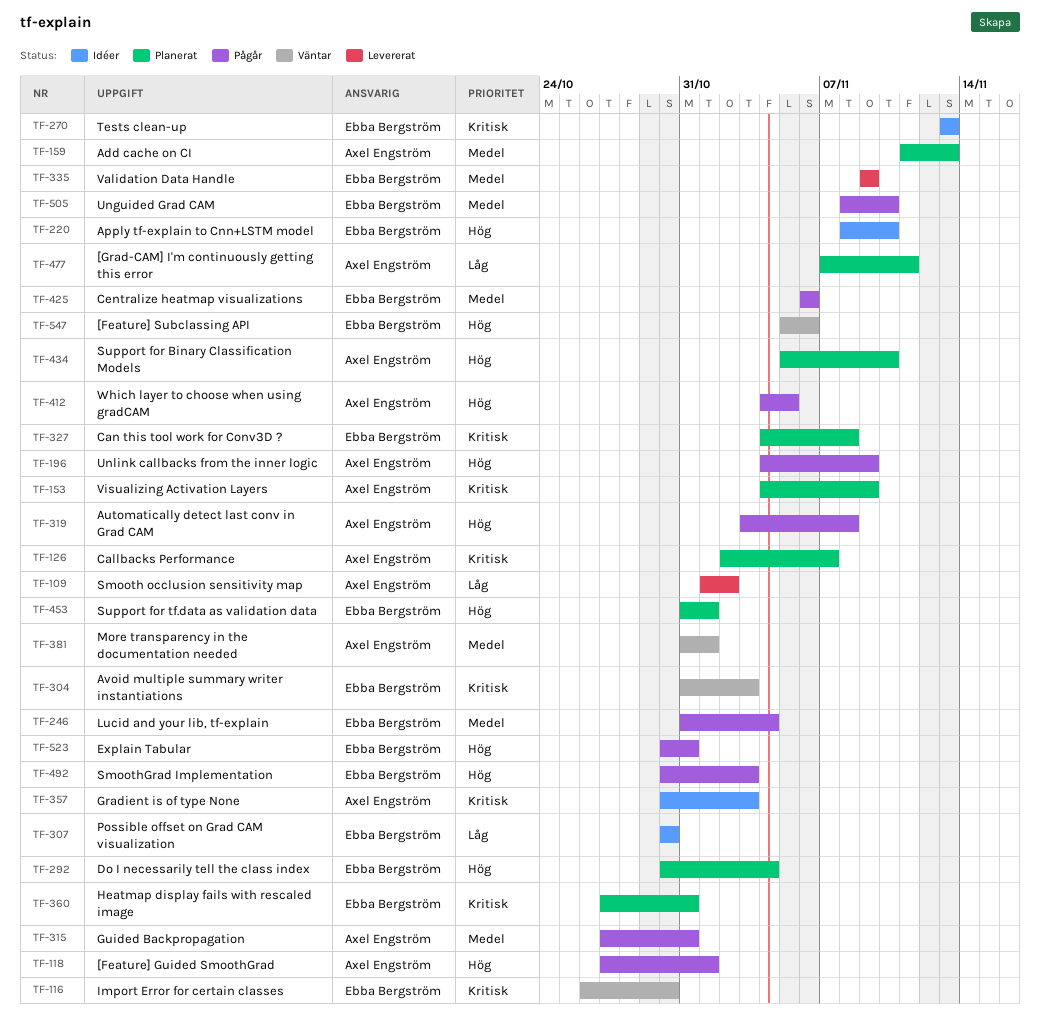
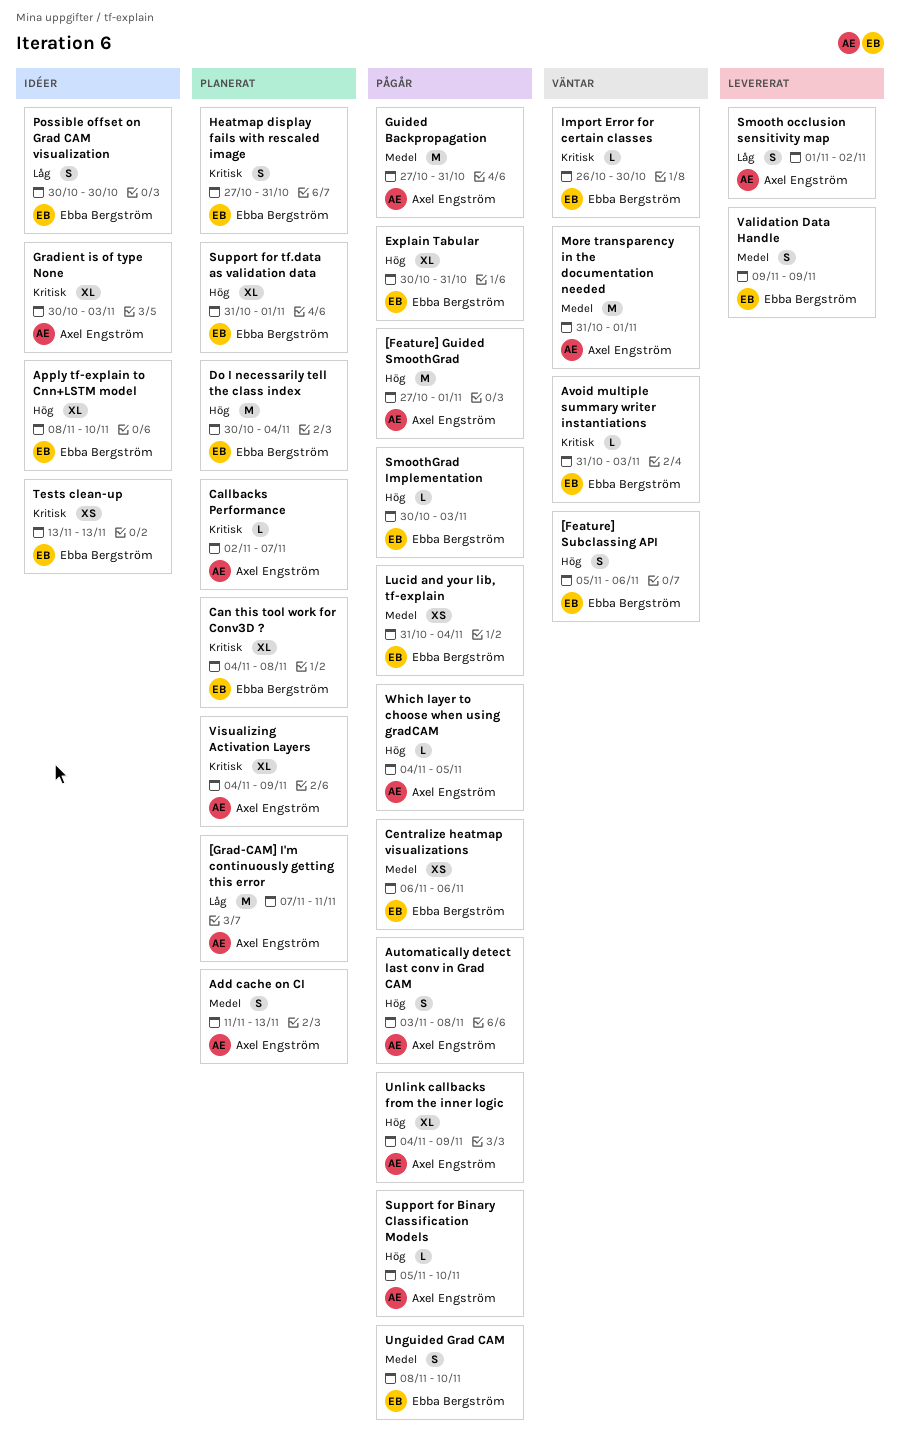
Support for Binary Classification Models, status: Planerat -> Pågår

